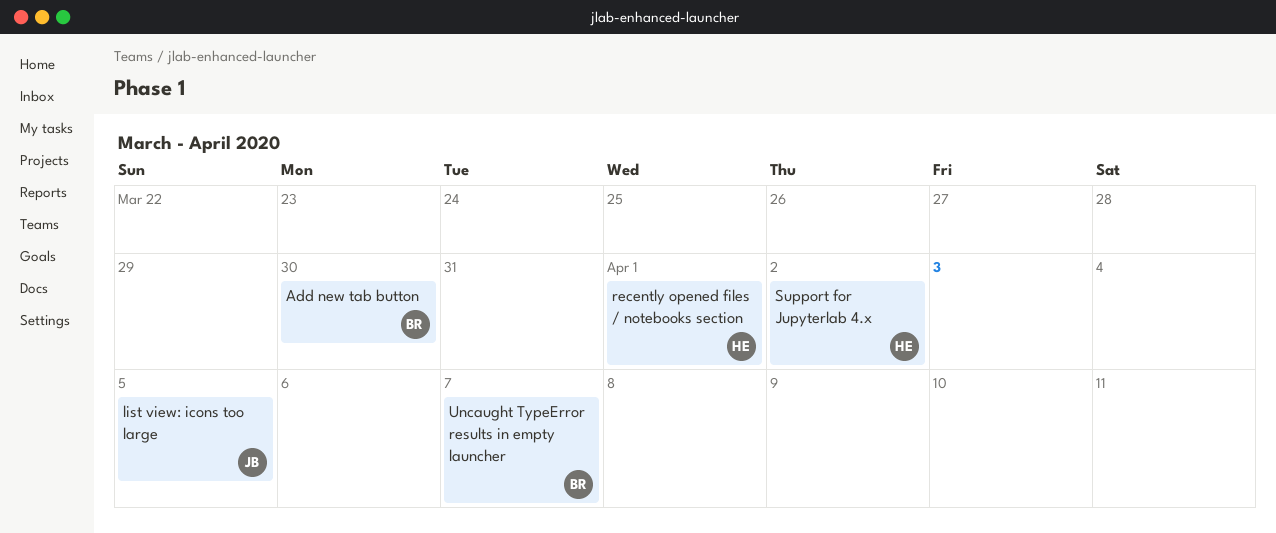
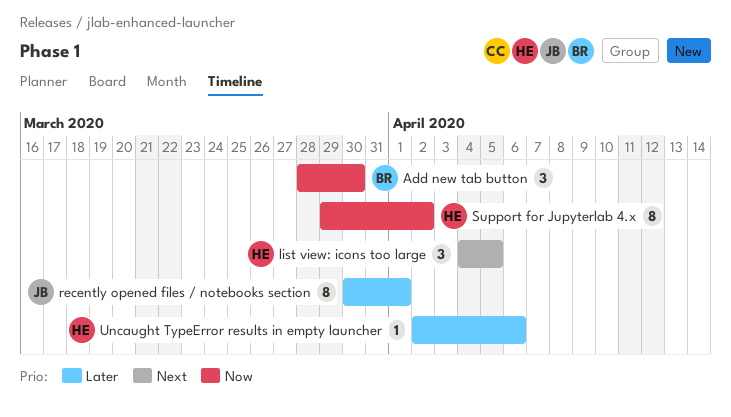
list view: icons too large, owner: JB -> HE
recently opened files / notebooks section, owner: HE -> JB
Uncaught TypeError results in empty launcher, owner: BR -> HE
Uncaught TypeError results in empty launcher, due: Apr 7 -> Apr 6

